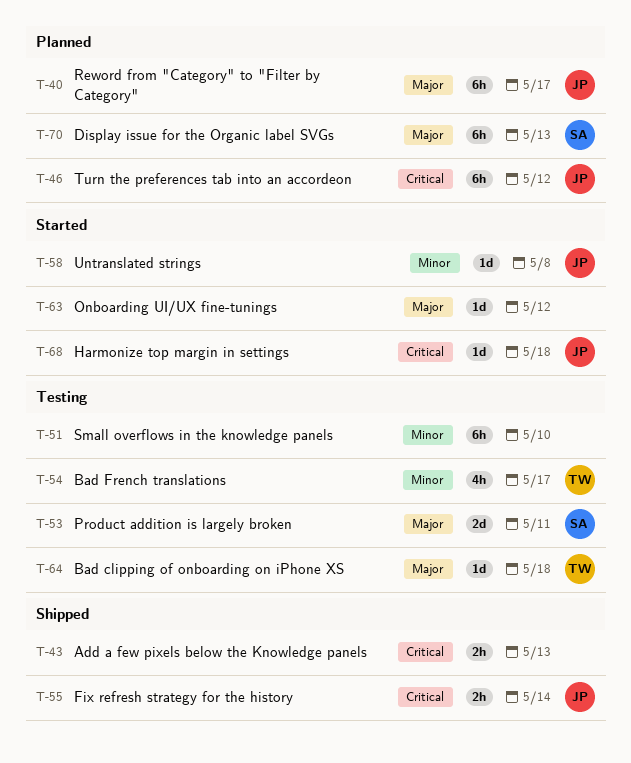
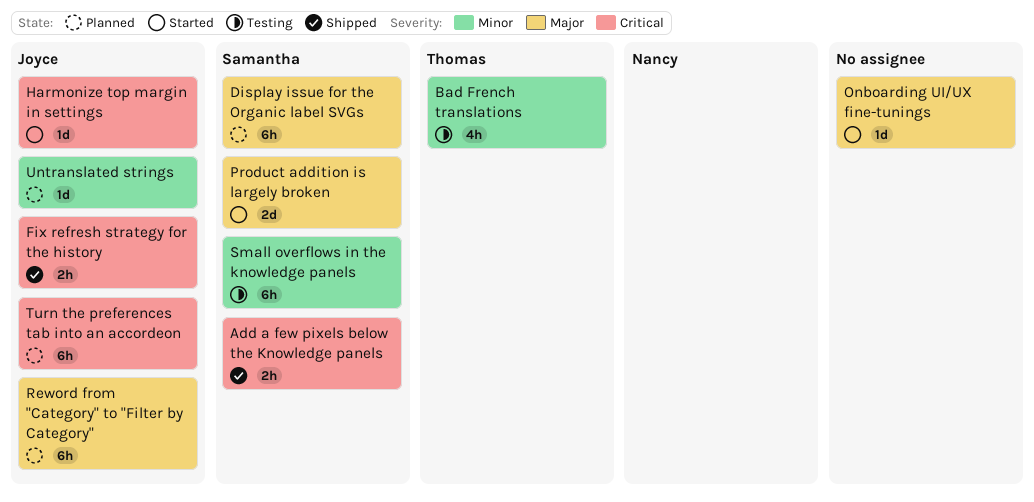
Add a few pixels below the Knowledge panels, owner: none -> Samantha
Bad clipping of onboarding on iPhone XS: present -> none
Product addition is largely broken, status: Testing -> Started
Small overflows in the knowledge panels, owner: none -> Samantha
Untranslated strings, status: Started -> Planned

